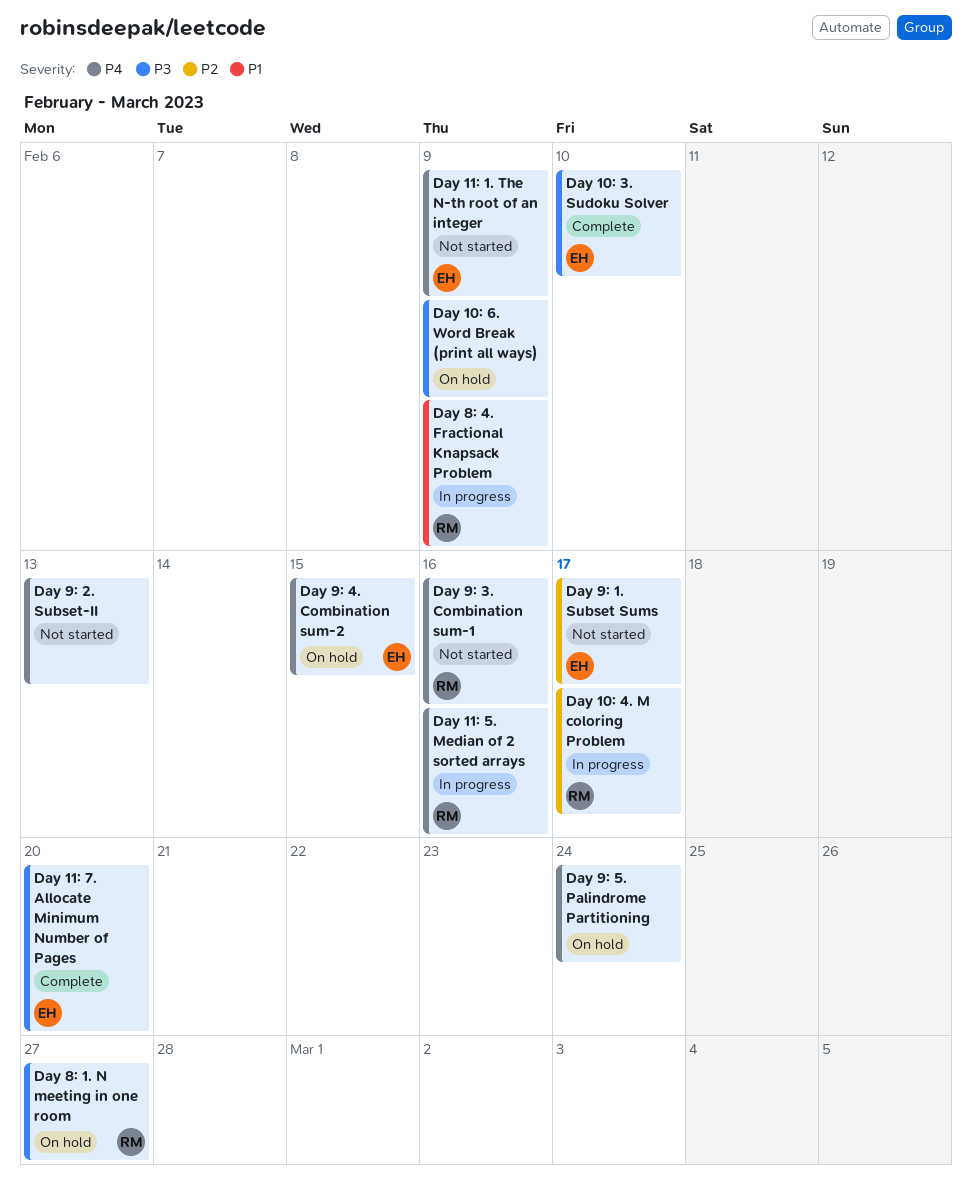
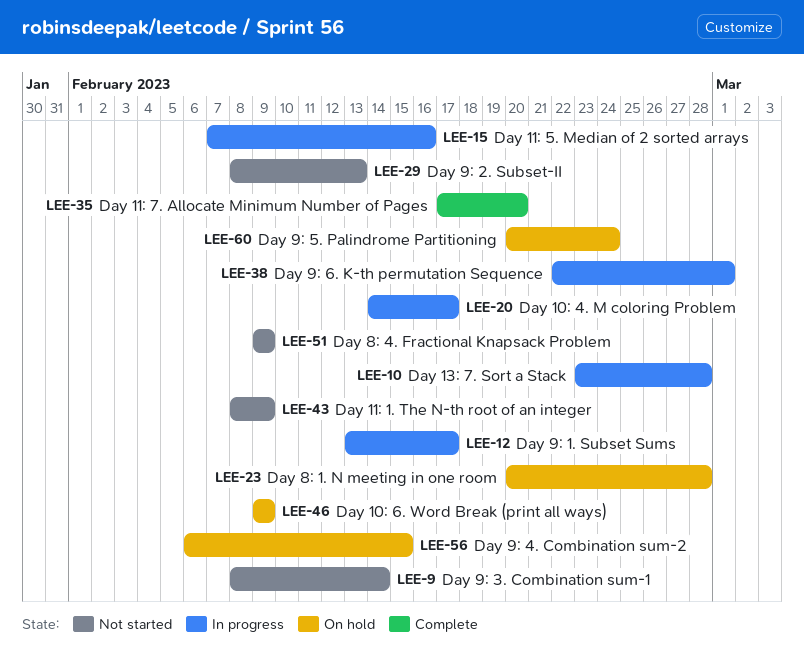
Day 10: 3. Sudoku Solver: present -> none
Day 13: 7. Sort a Stack: none -> present
Day 8: 1. N meeting in one room, due: Feb 27 -> Feb 28
Day 8: 4. Fractional Knapsack Problem, status: In progress -> Not started
Day 9: 1. Subset Sums, status: Not started -> In progress
Day 9: 3. Combination sum-1, due: Feb 16 -> Feb 14
Day 9: 6. K-th permutation Sequence: none -> present

